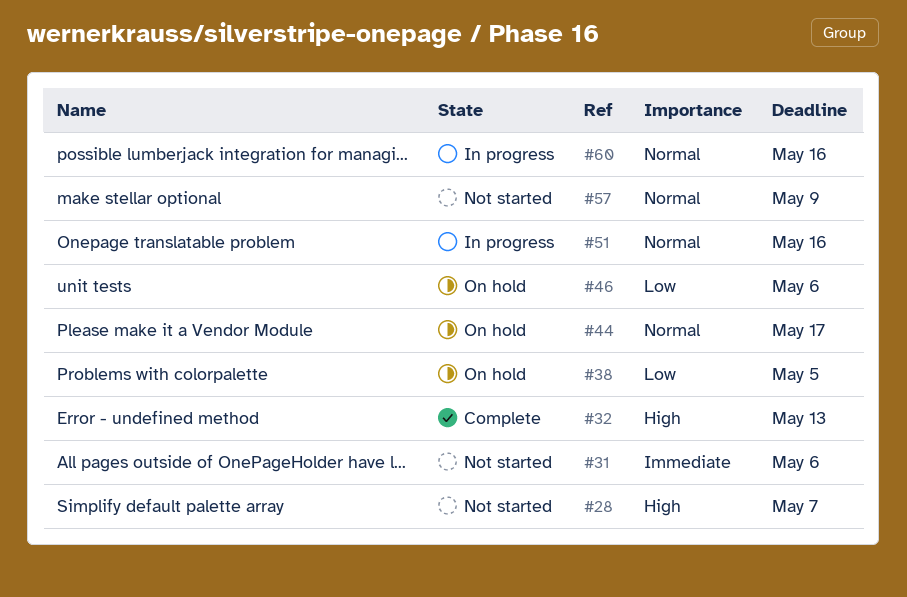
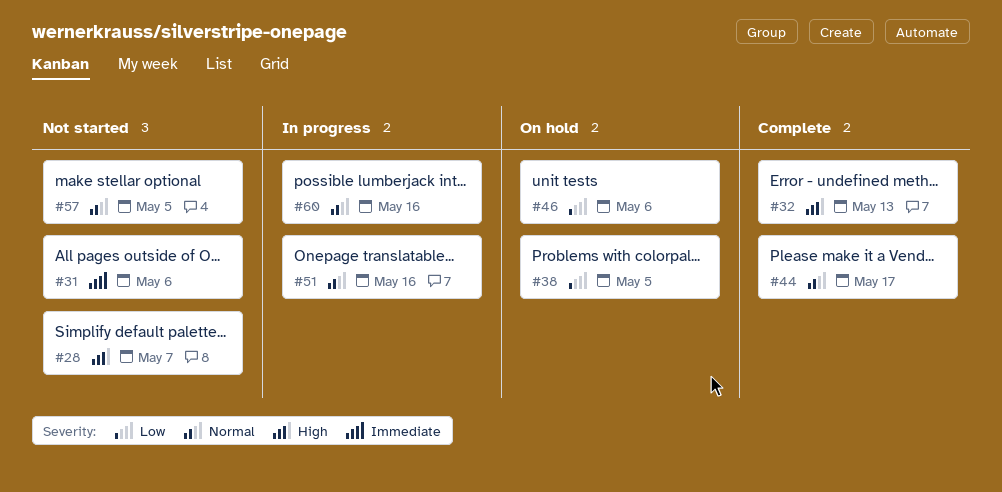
#44, status: On hold -> Complete
#57, due: May 9 -> May 5

